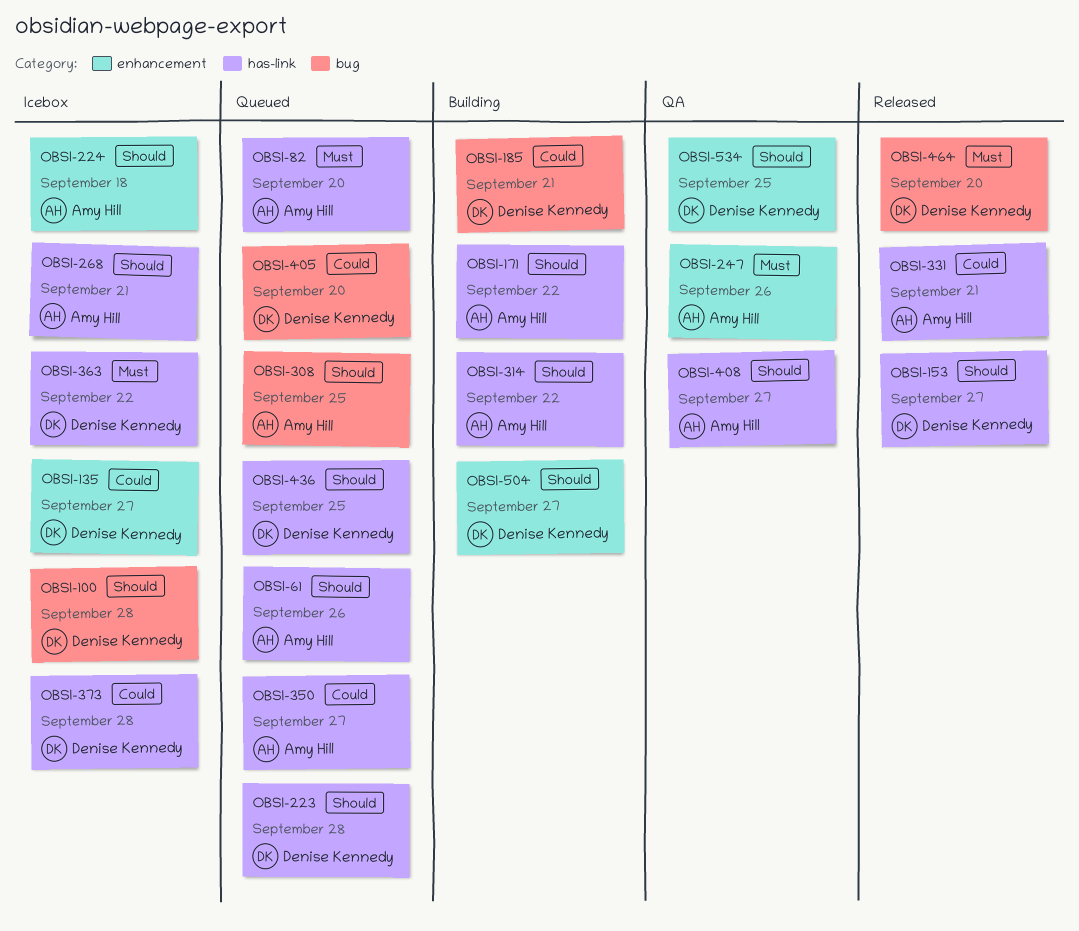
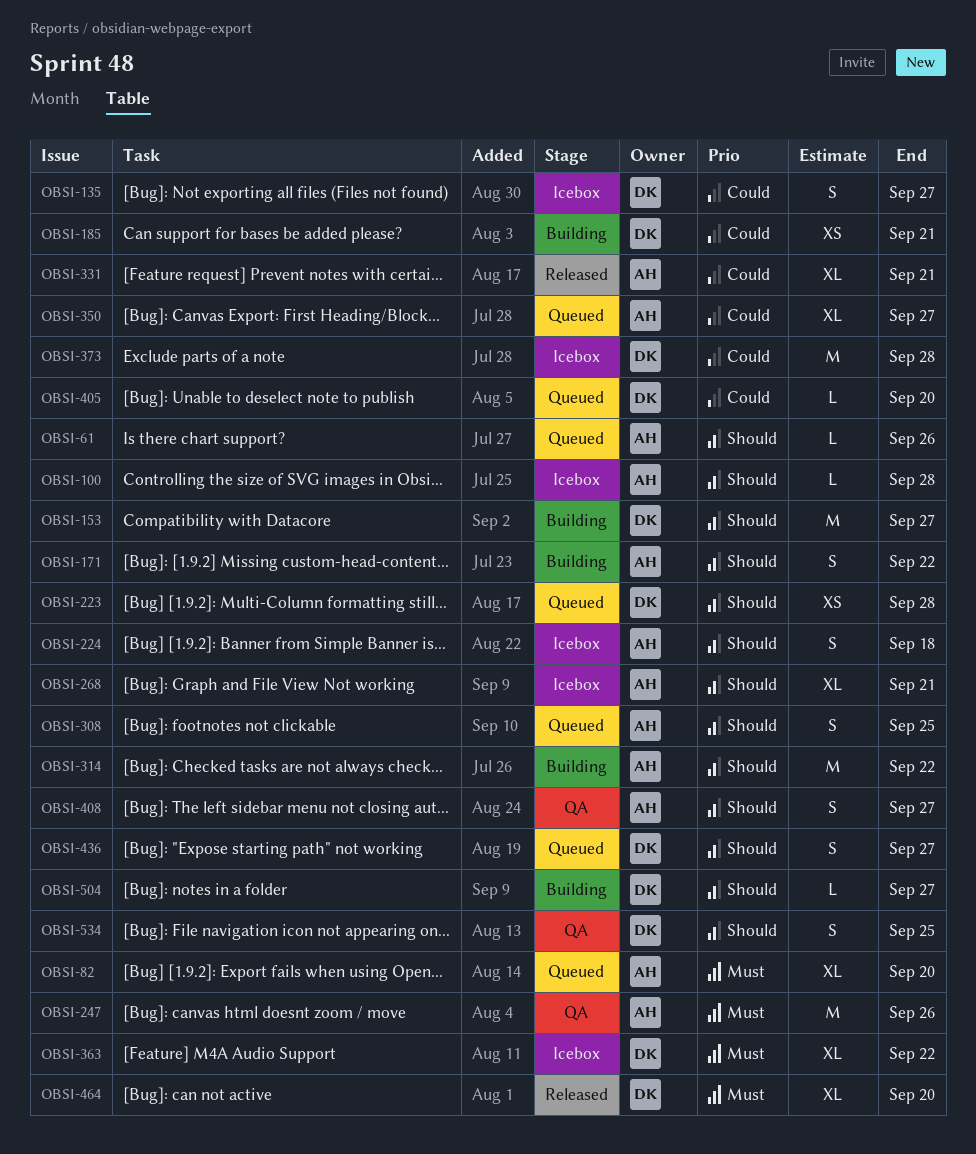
OBSI-100, owner: Denise Kennedy -> Amy Hill
OBSI-153, status: Released -> Building
OBSI-436, due: Sep 25 -> Sep 27

